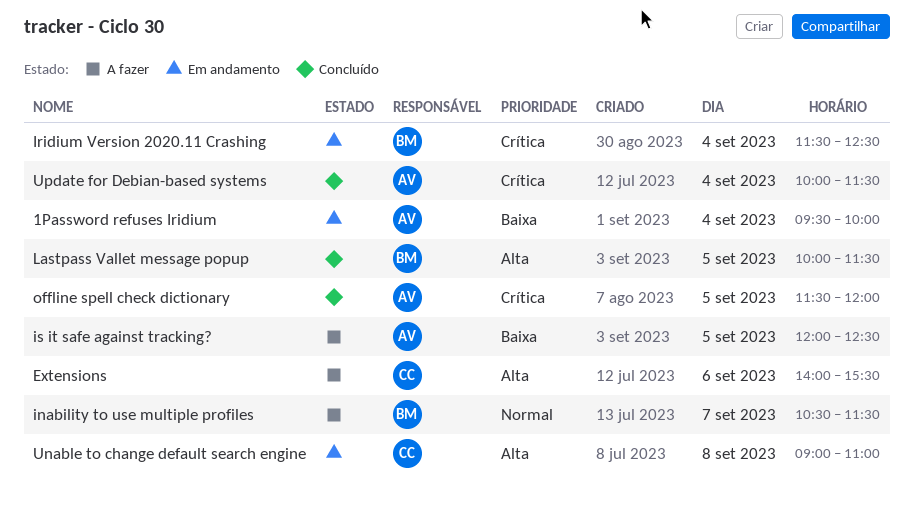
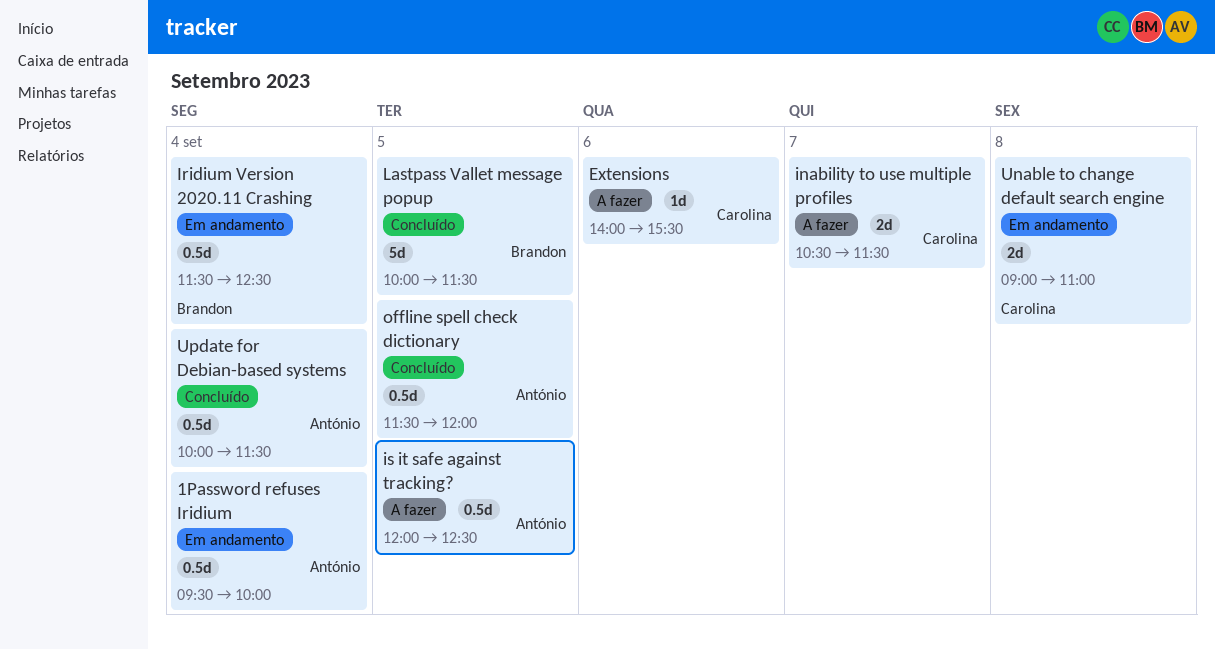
inability to use multiple profiles, owner: Brandon -> Carolina

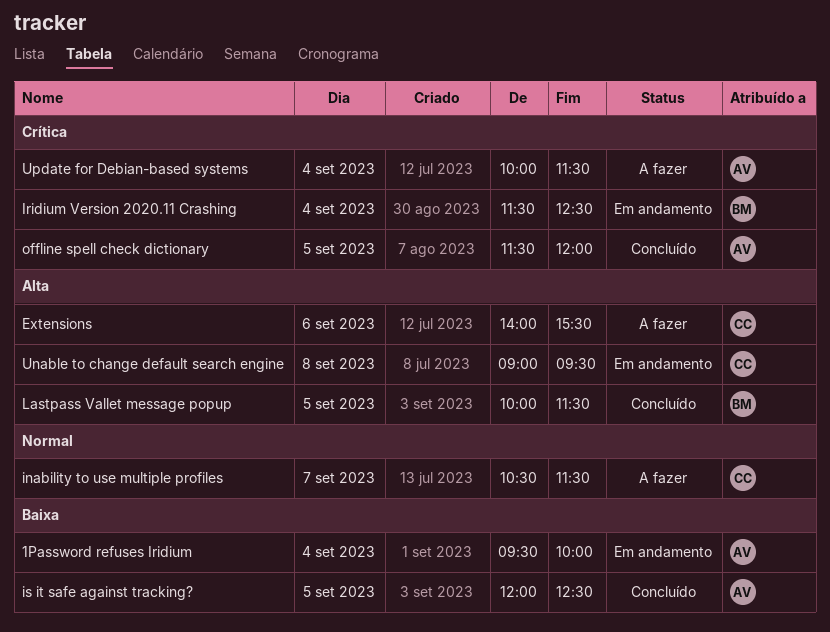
is it safe against tracking?, status: A fazer -> Concluído
Unable to change default search engine, ends: 11:00 -> 09:30
Update for Debian-based systems, status: Concluído -> A fazer

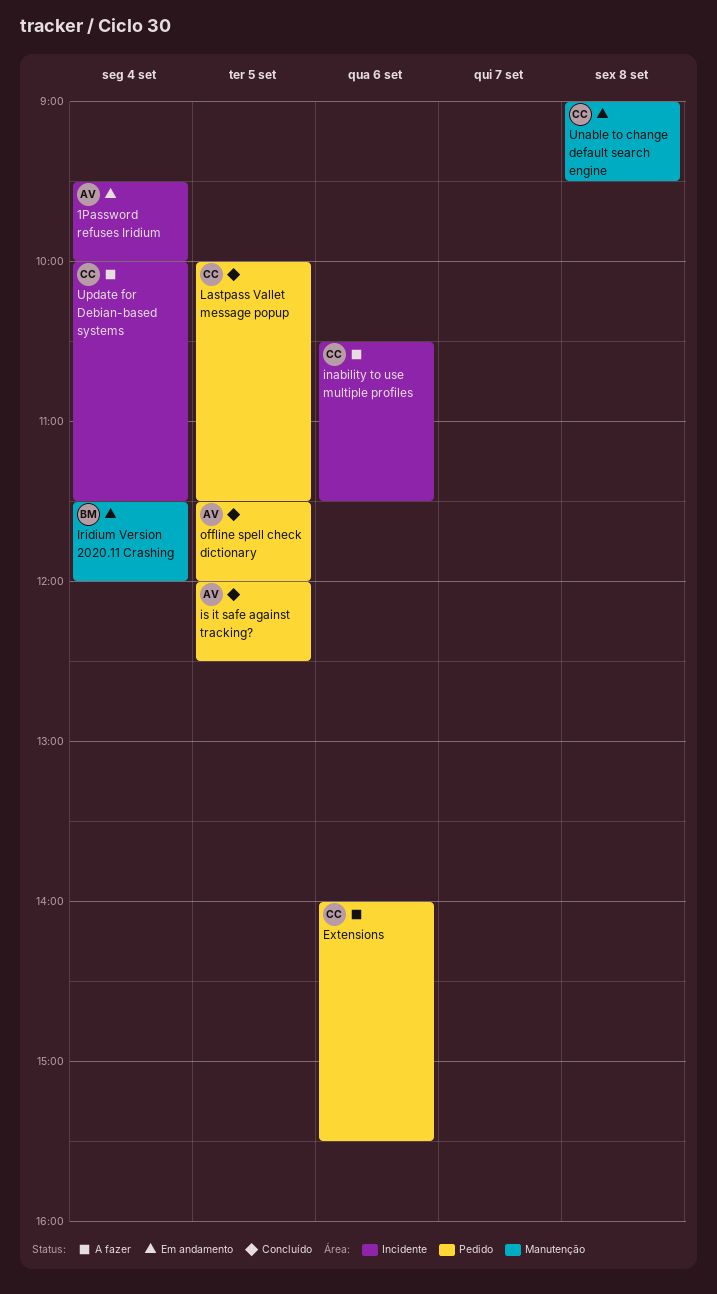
inability to use multiple profiles, day: Sep 7 -> Sep 6
Iridium Version 2020.11 Crashing, ends: 12:30 -> 12:00
Lastpass Vallet message popup, owner: BM -> CC
Update for Debian-based systems, owner: AV -> CC

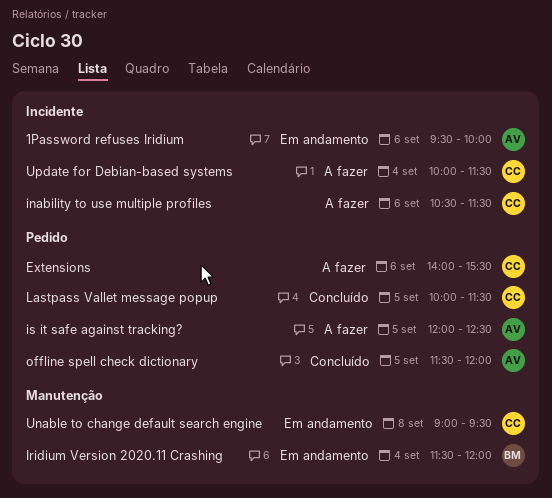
1Password refuses Iridium, day: Sep 4 -> Sep 6
is it safe against tracking?, status: Concluído -> A fazer

